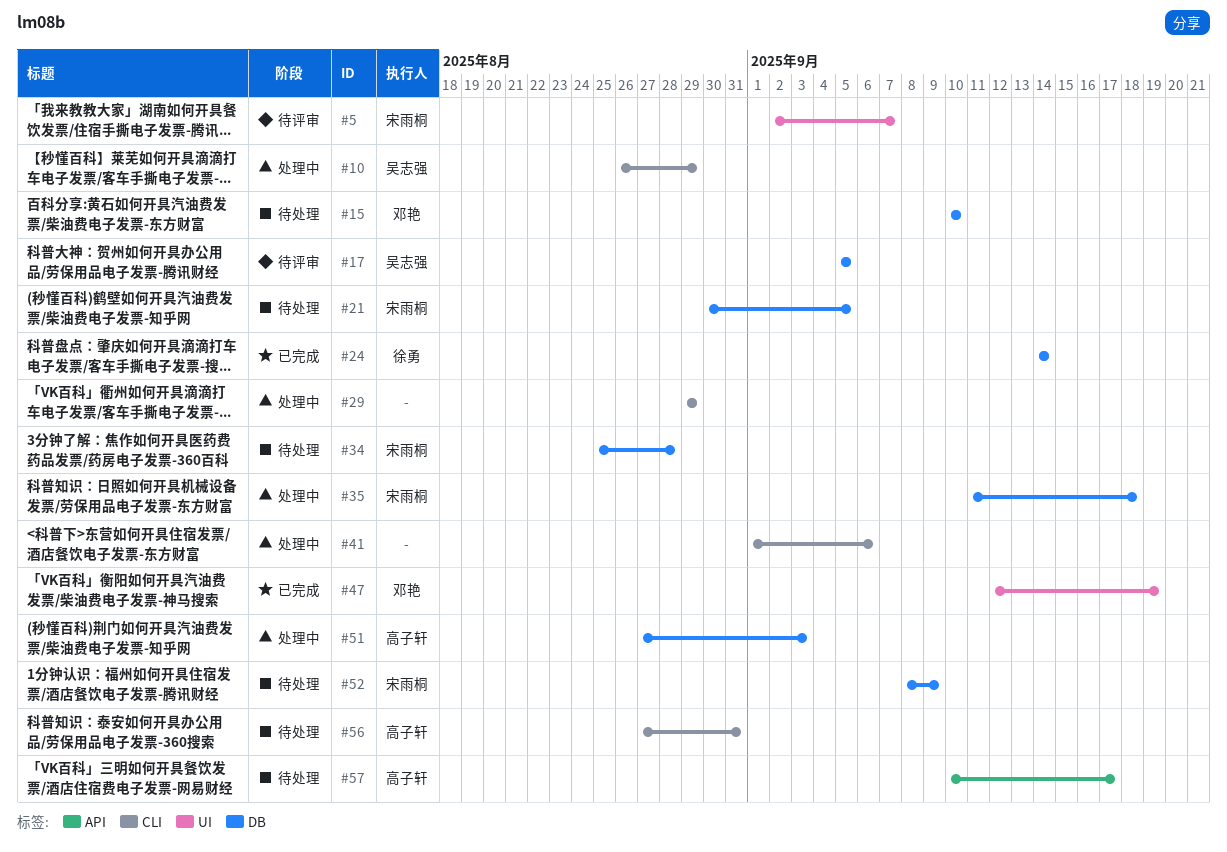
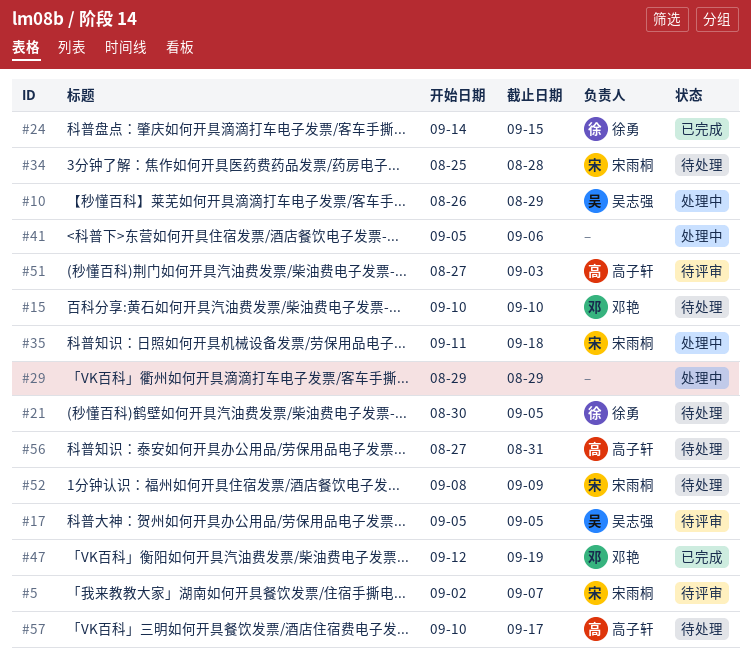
#21, owner: 宋雨桐 -> 徐勇
#24, due: Sep 14 -> Sep 15
#41, start: Sep 1 -> Sep 5
#51, status: 处理中 -> 待评审

